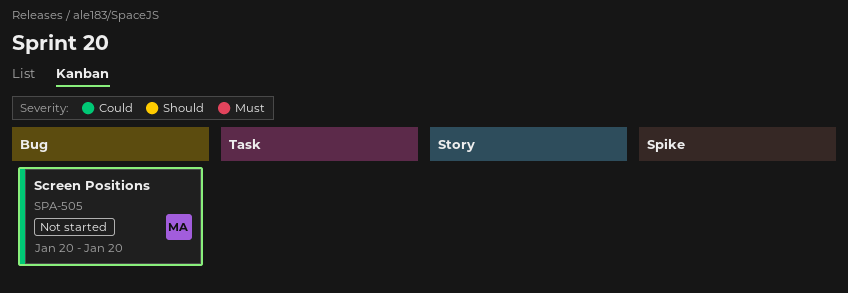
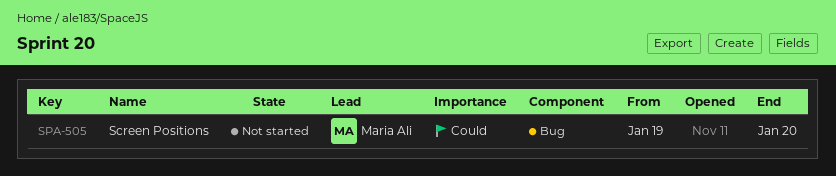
SPA-505, start: Jan 20 -> Jan 19

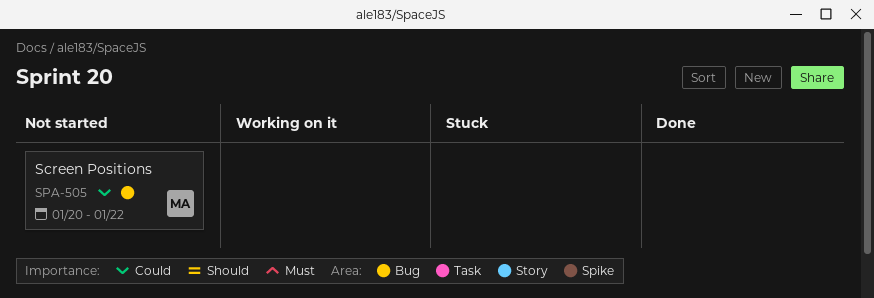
SPA-505, start: Jan 19 -> Jan 20
SPA-505, due: Jan 20 -> Jan 22

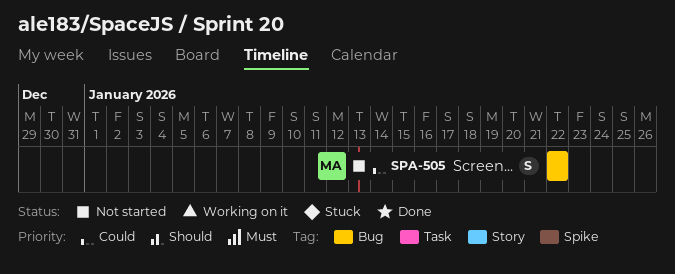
SPA-505, start: Jan 20 -> Jan 22

